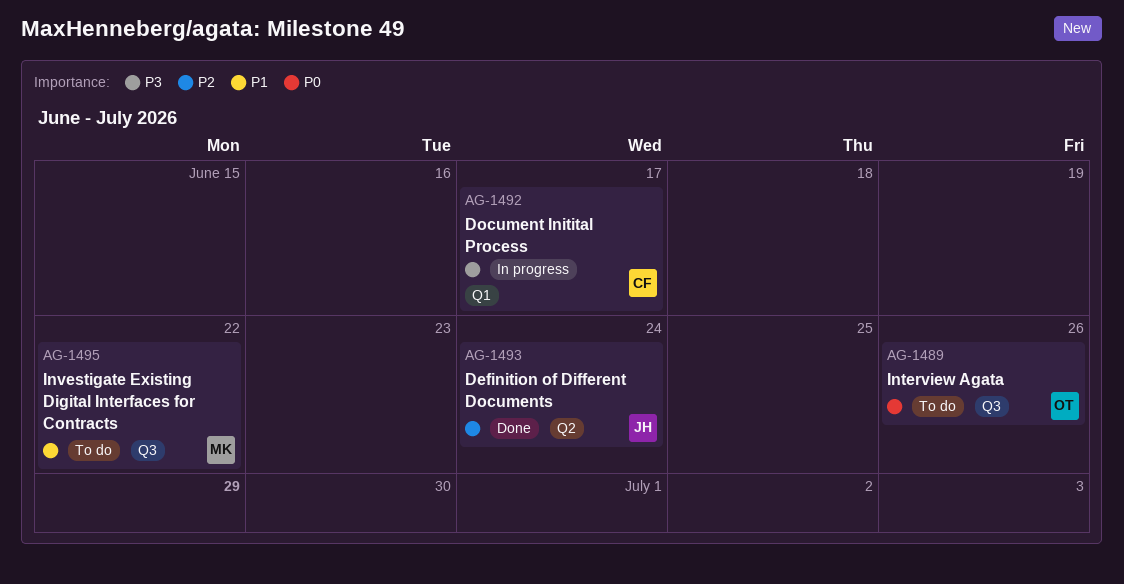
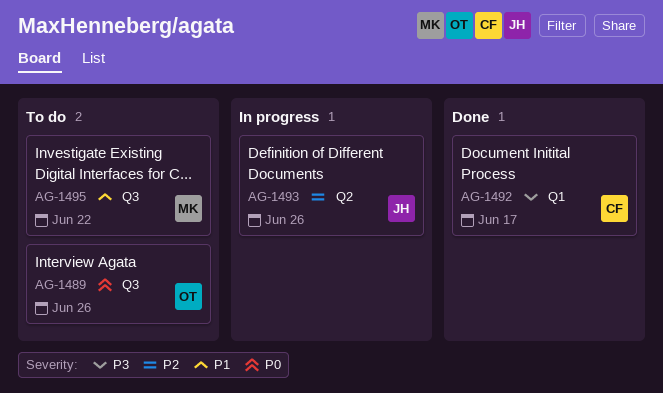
AG-1492, status: In progress -> Done
AG-1493, status: Done -> In progress
AG-1493, due: Jun 24 -> Jun 26

